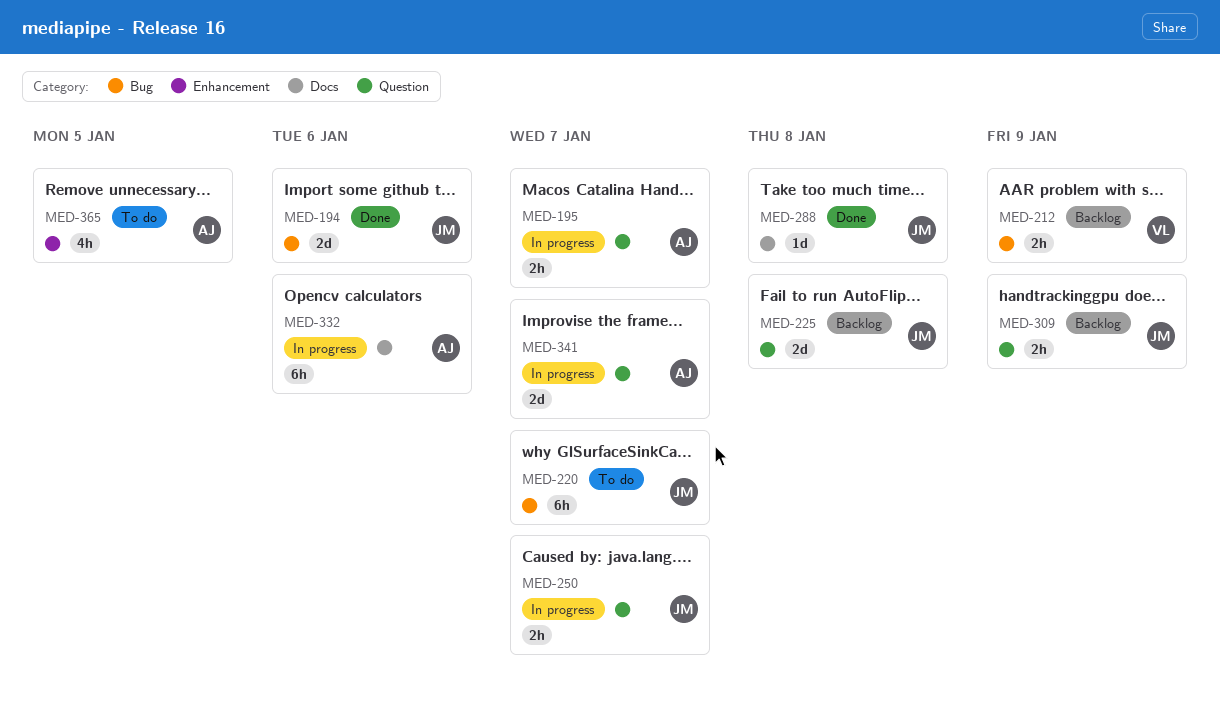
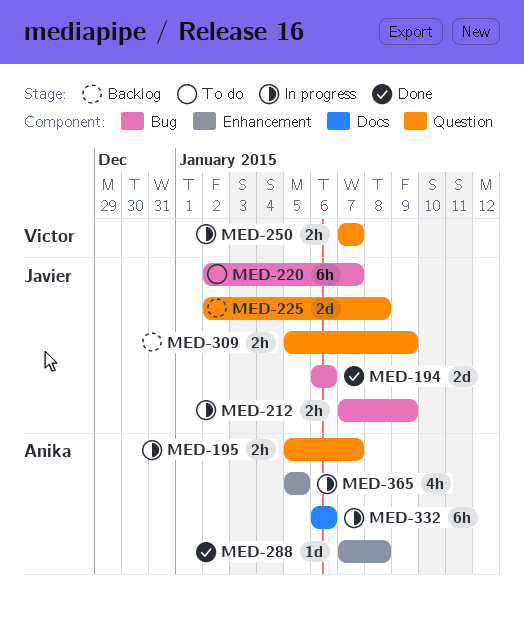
MED-212, status: Backlog -> In progress
MED-212, owner: Victor -> Javier
MED-250, owner: Javier -> Victor
MED-288, owner: Javier -> Anika
MED-288, label: Docs -> Enhancement
MED-341: present -> none
MED-365, status: To do -> In progress

